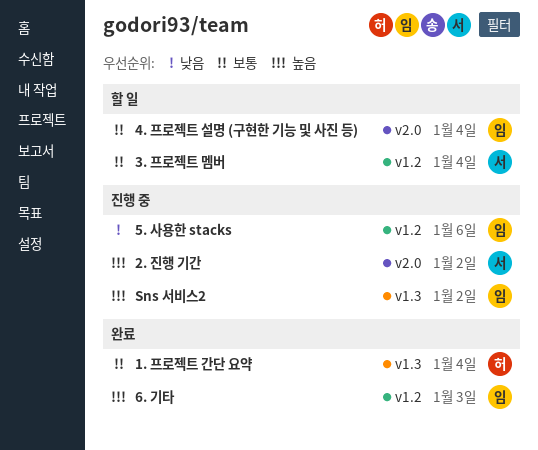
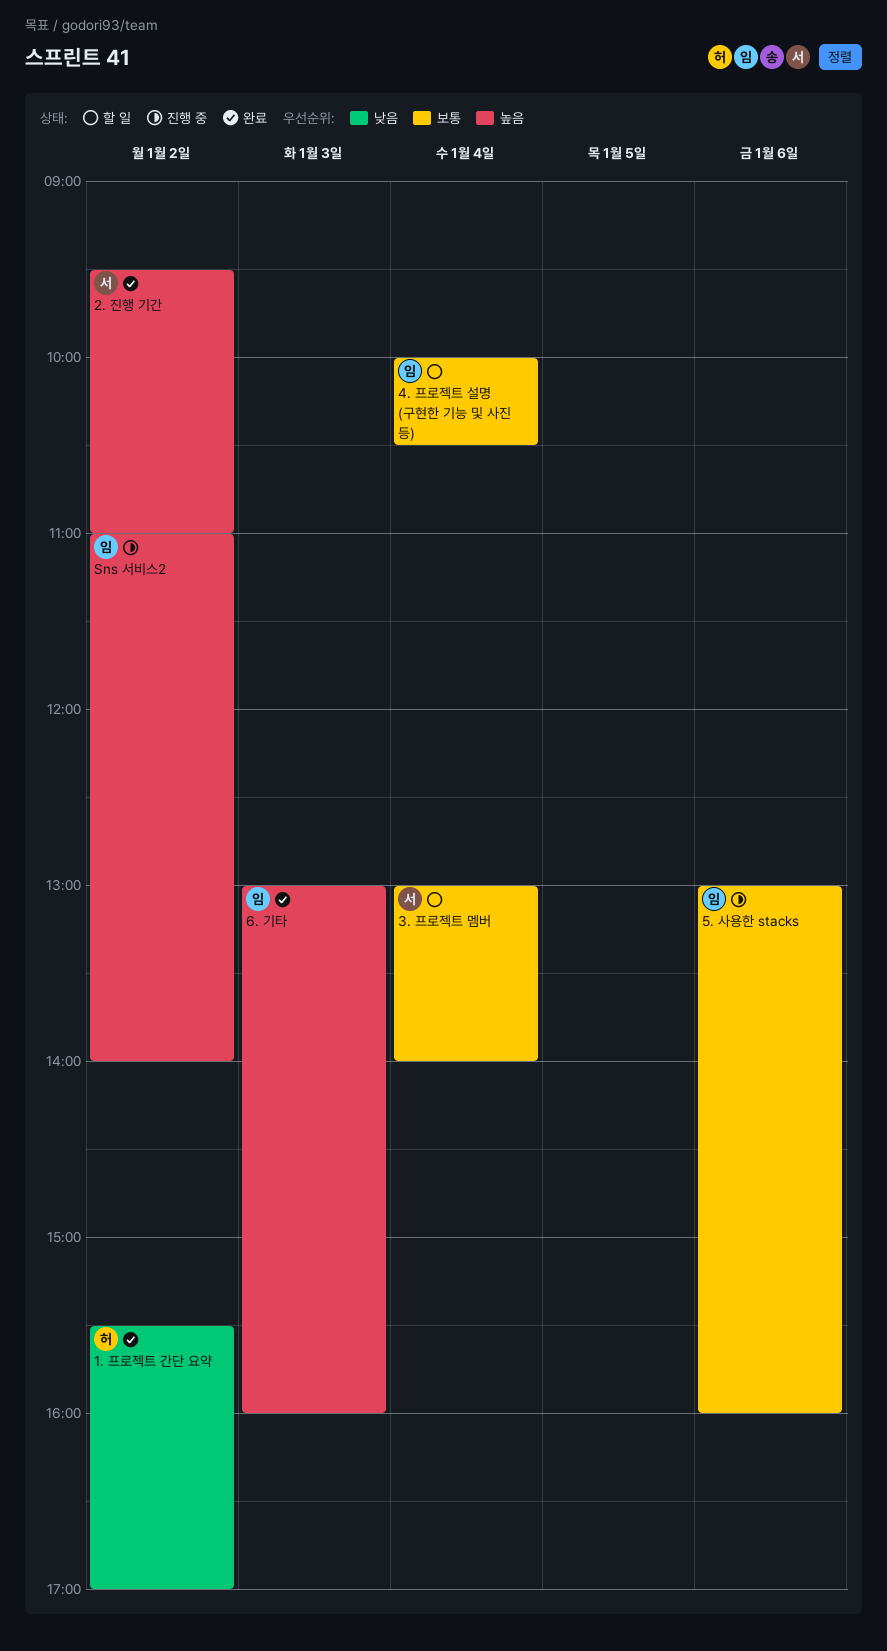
1. 프로젝트 간단 요약, priority: 보통 -> 낮음
1. 프로젝트 간단 요약, day: Jan 4 -> Jan 2
2. 진행 기간, status: 진행 중 -> 완료
5. 사용한 stacks, priority: 낮음 -> 보통

